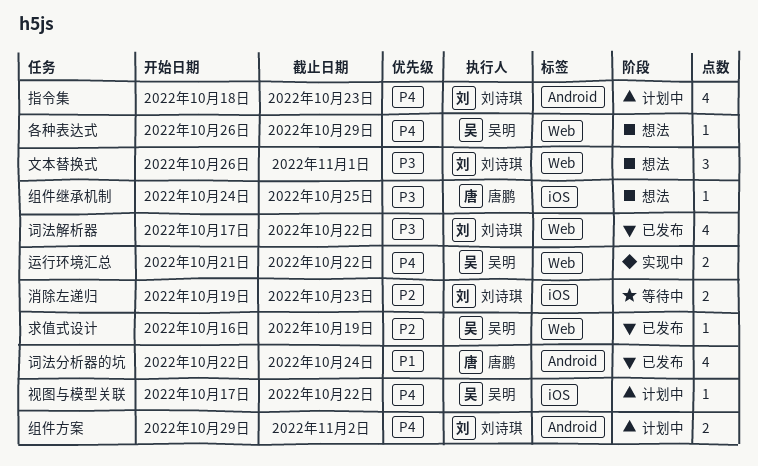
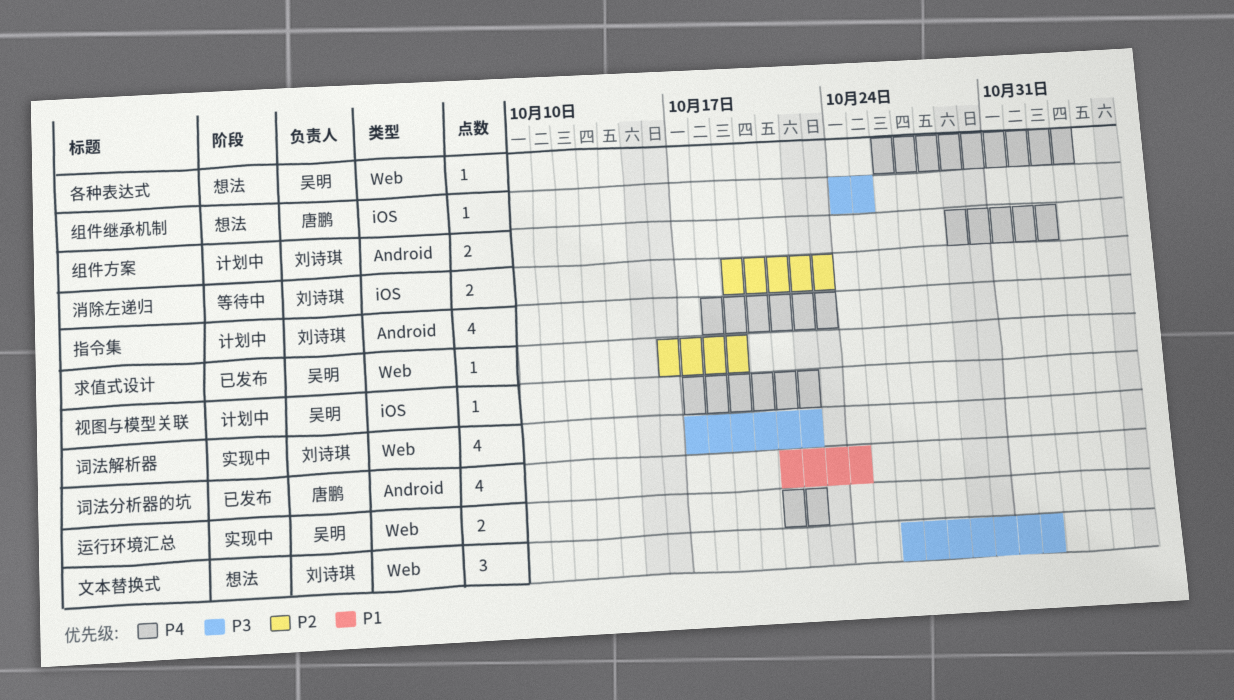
各种表达式, due: Oct 29 -> Nov 3
词法分析器的坑, start: Oct 22 -> Oct 21
词法解析器, status: 已发布 -> 实现中

